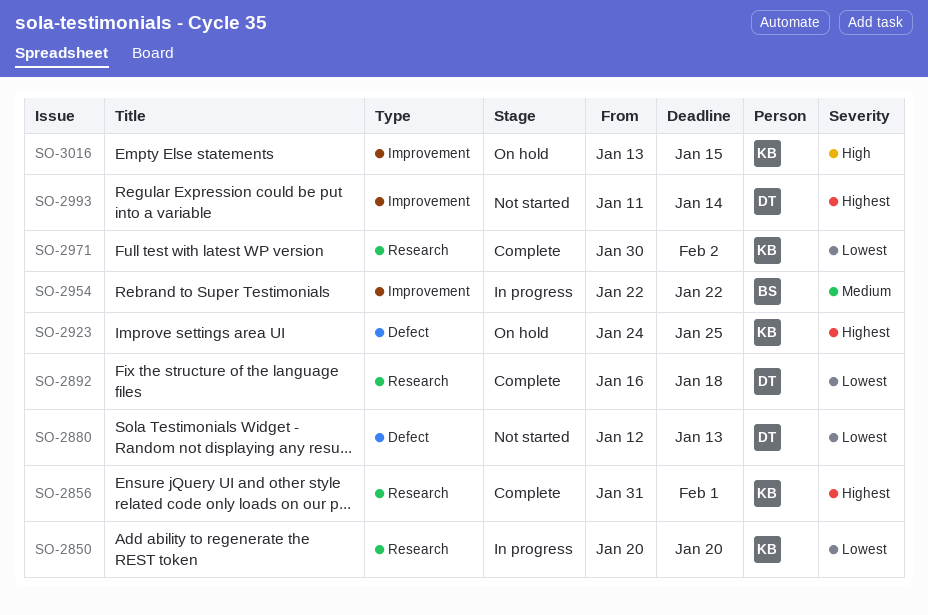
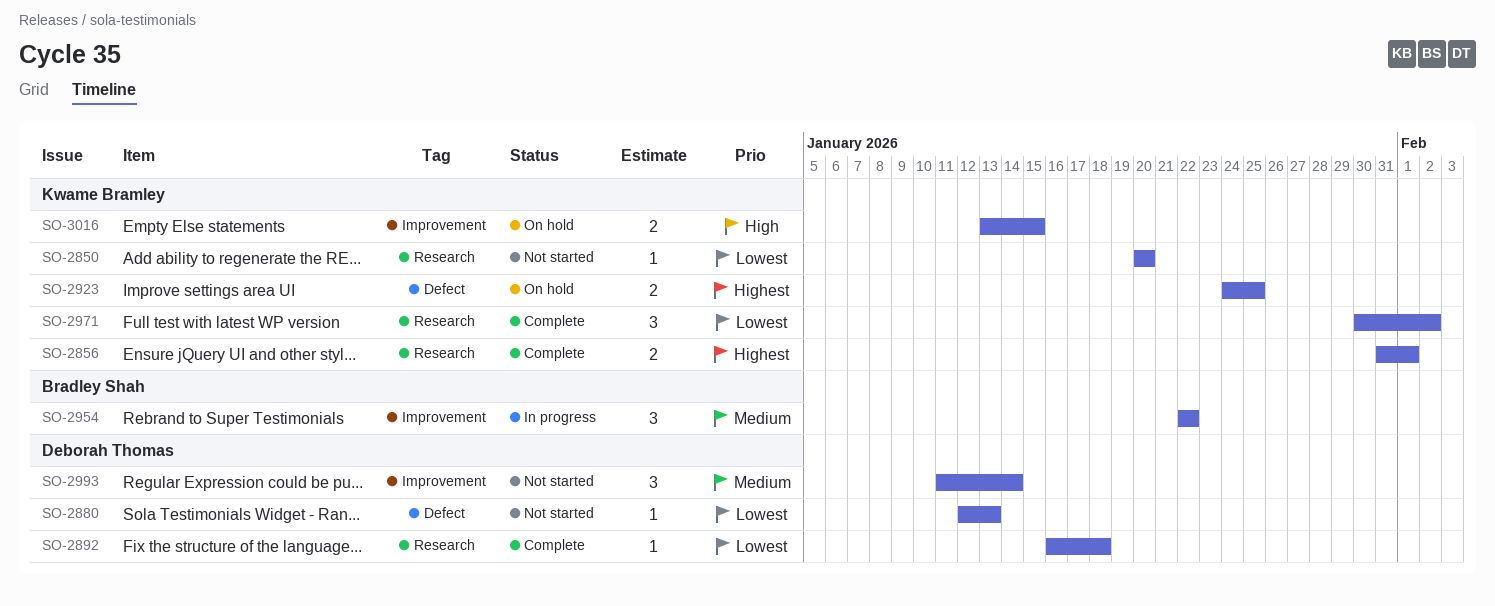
SO-2850, status: In progress -> Not started
SO-2993, priority: Highest -> Medium

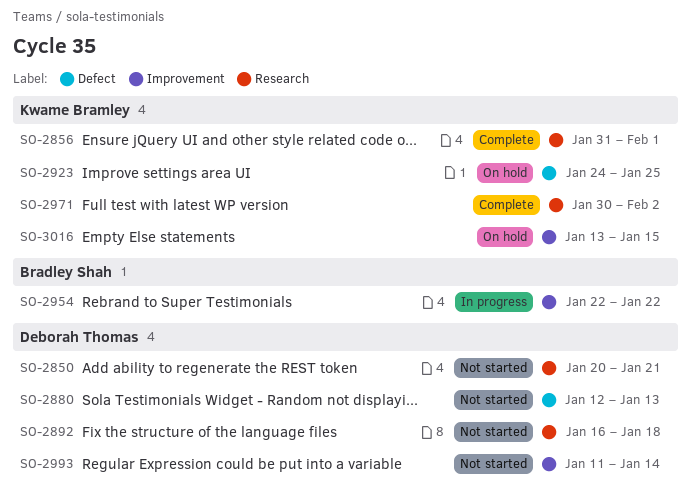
SO-2850, owner: Kwame Bramley -> Deborah Thomas
SO-2850, due: Jan 20 -> Jan 21
SO-2892, status: Complete -> Not started

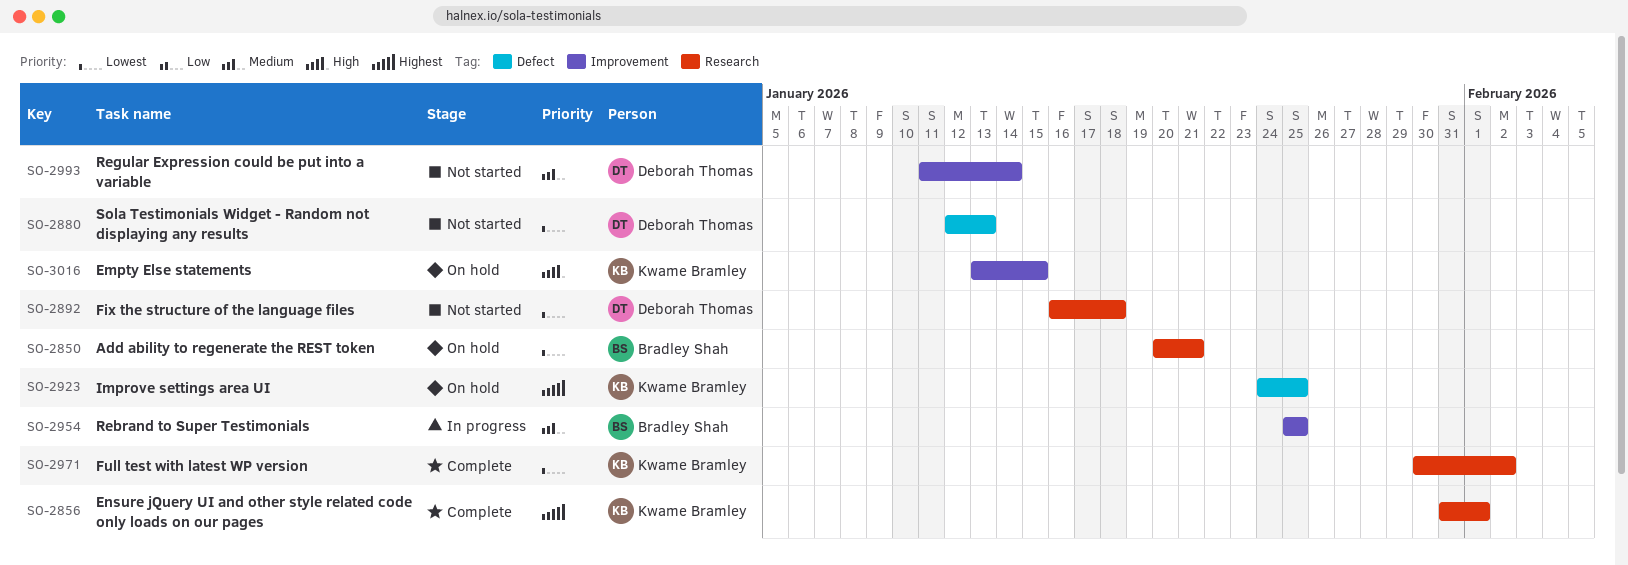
SO-2850, status: Not started -> On hold
SO-2850, owner: Deborah Thomas -> Bradley Shah
SO-2954, start: Jan 22 -> Jan 25
SO-2954, due: Jan 22 -> Jan 25

